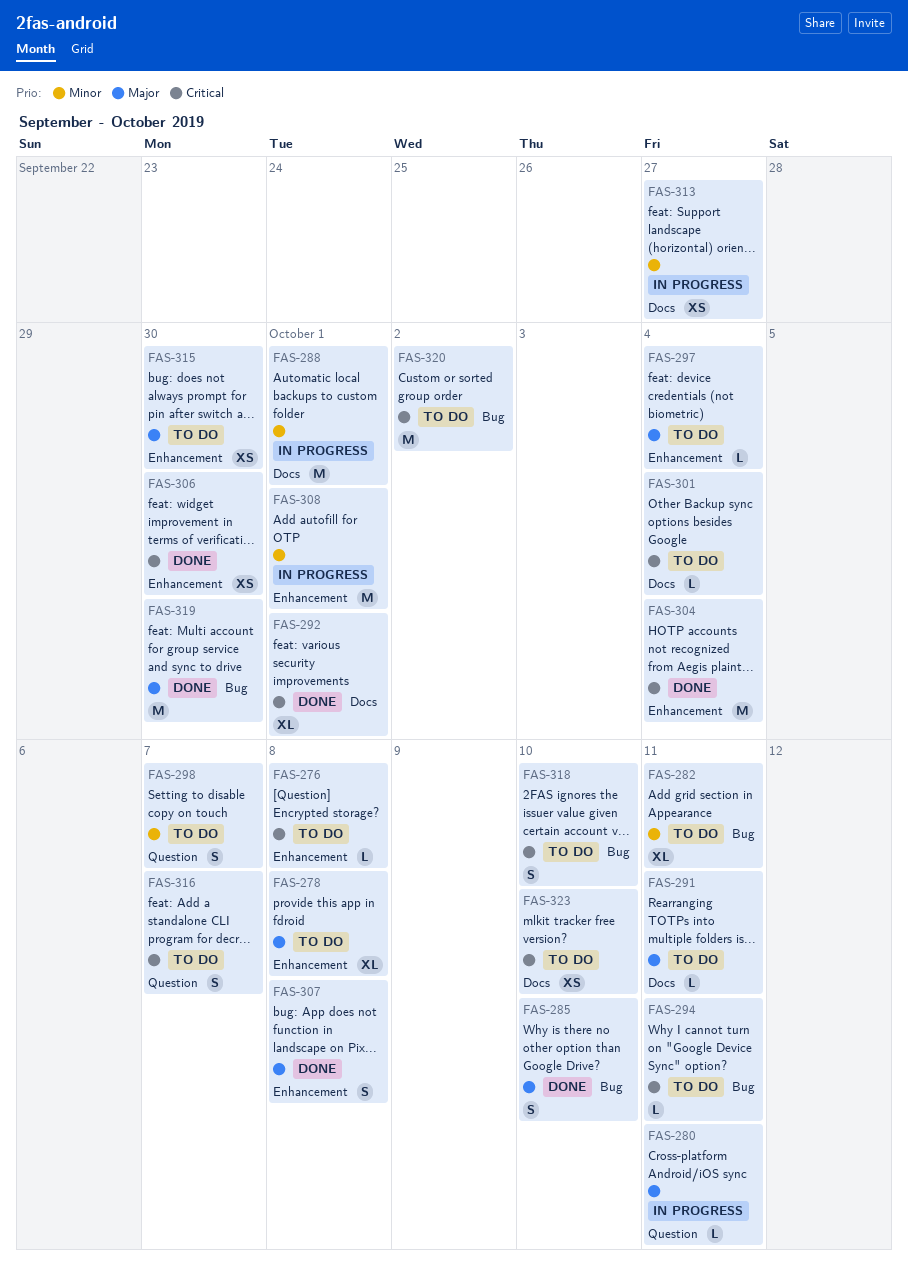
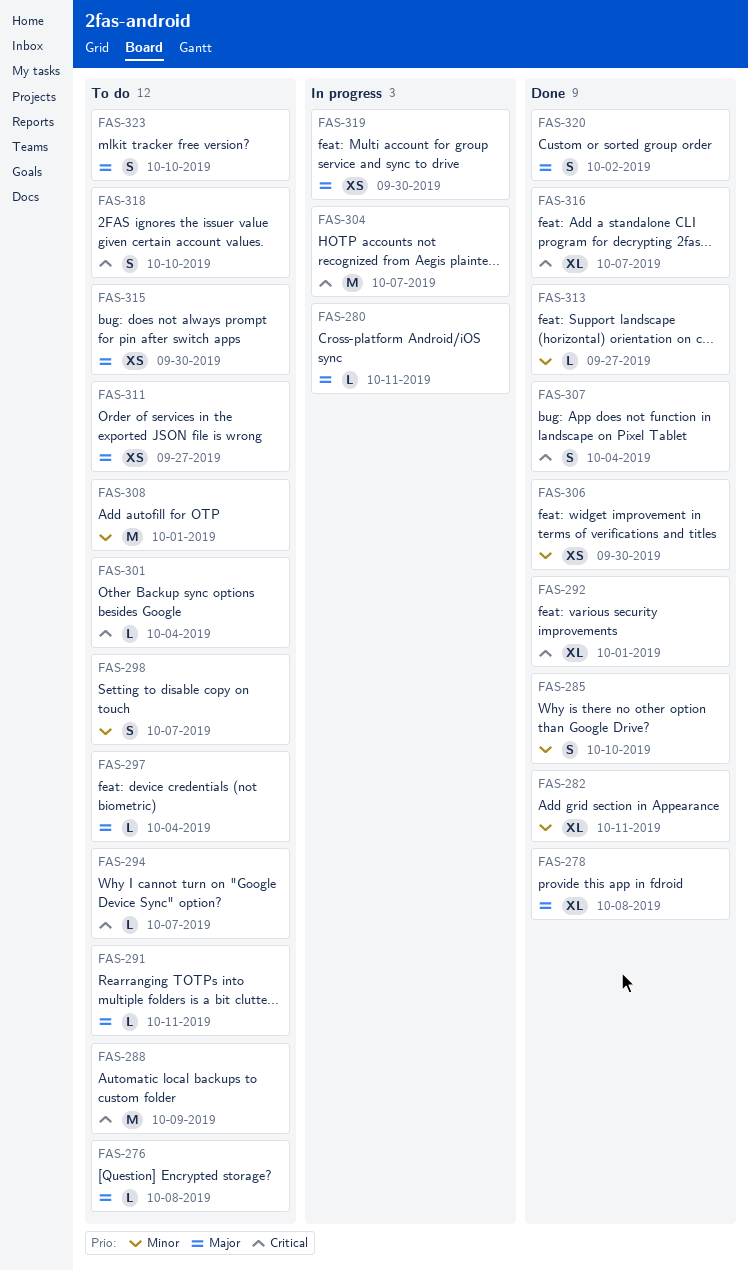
FAS-276, priority: Critical -> Major
FAS-278, status: To do -> Done
FAS-282, status: To do -> Done
FAS-285, priority: Major -> Minor
FAS-288, status: In progress -> To do
FAS-288, priority: Minor -> Critical
FAS-288, due: Oct 1 -> Oct 9
FAS-294, due: Oct 11 -> Oct 7
FAS-304, status: Done -> In progress
FAS-304, due: Oct 4 -> Oct 7
FAS-306, priority: Critical -> Minor
FAS-307, priority: Major -> Critical
FAS-307, due: Oct 8 -> Oct 4
FAS-308, status: In progress -> To do
FAS-311: none -> present
FAS-313, status: In progress -> Done
FAS-313, estimate: XS -> L
FAS-316, status: To do -> Done
FAS-316, estimate: S -> XL
FAS-319, status: Done -> In progress
FAS-319, estimate: M -> XS
FAS-320, status: To do -> Done
FAS-320, priority: Critical -> Major
FAS-320, estimate: M -> S
FAS-323, priority: Critical -> Major
FAS-323, estimate: XS -> S

